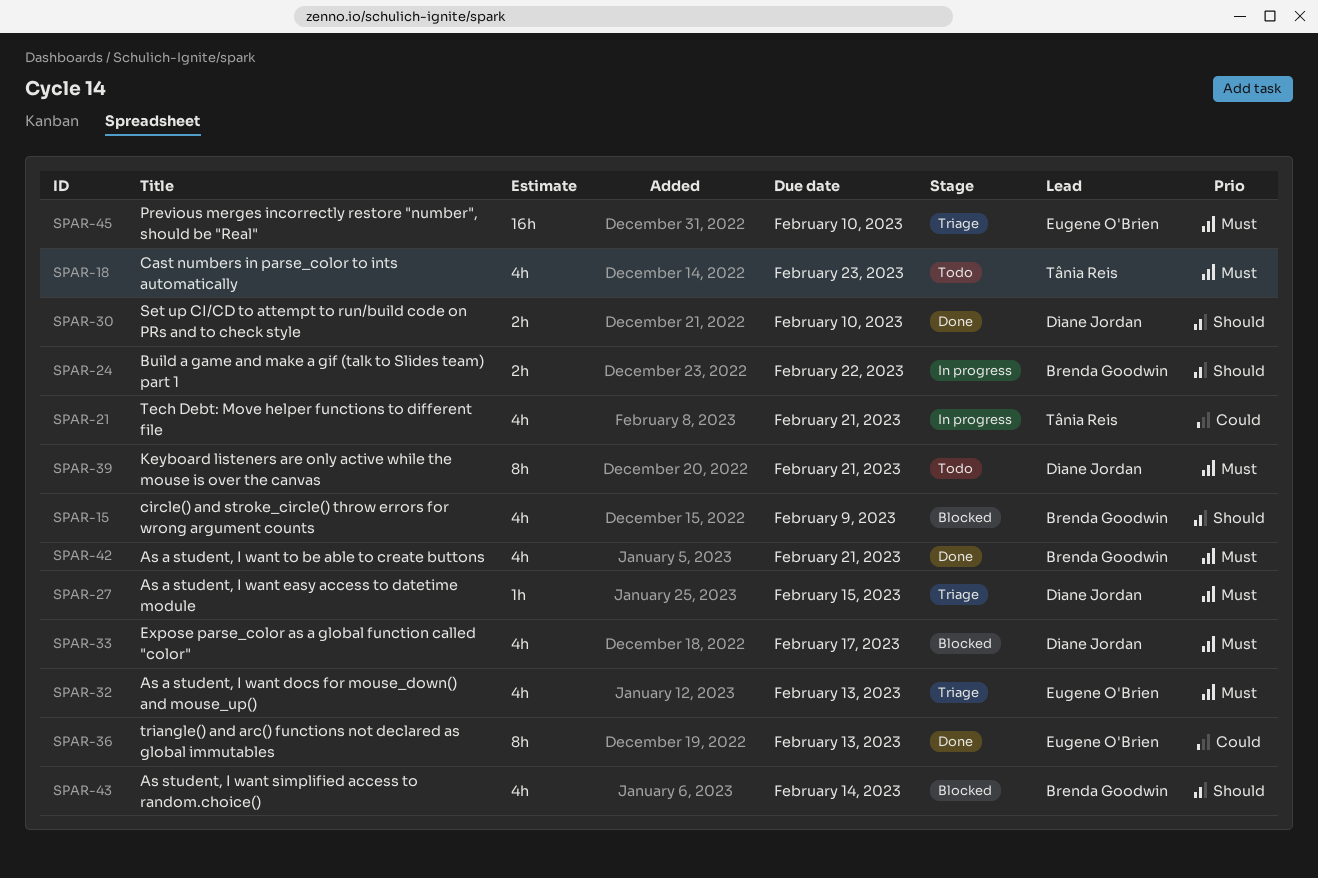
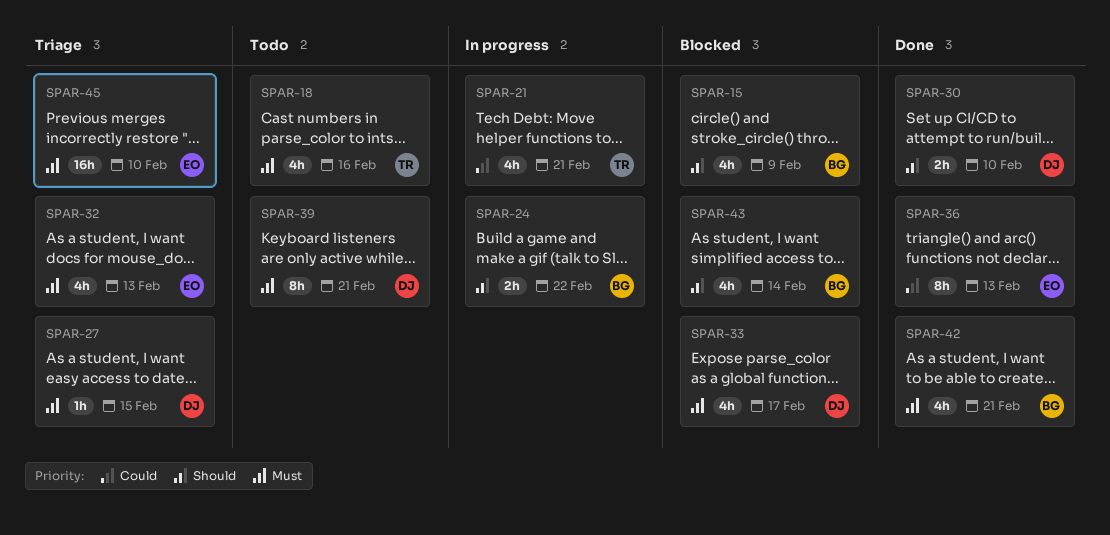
SPAR-18, due: Feb 23 -> Feb 16

